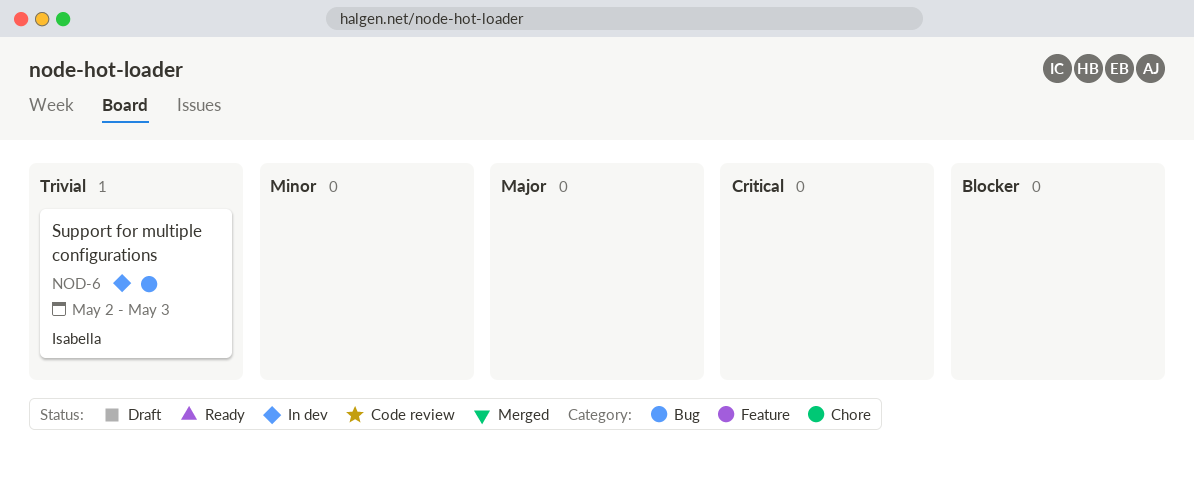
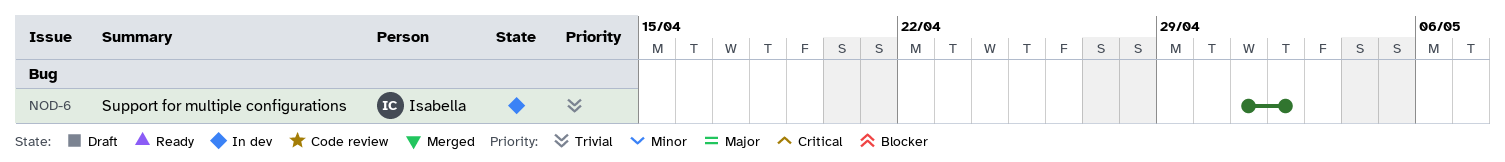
NOD-6, start: May 2 -> May 1
NOD-6, due: May 3 -> May 2

